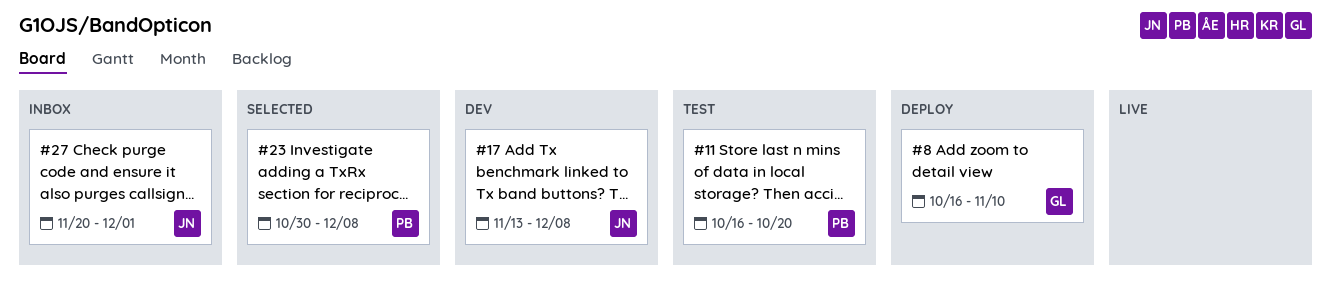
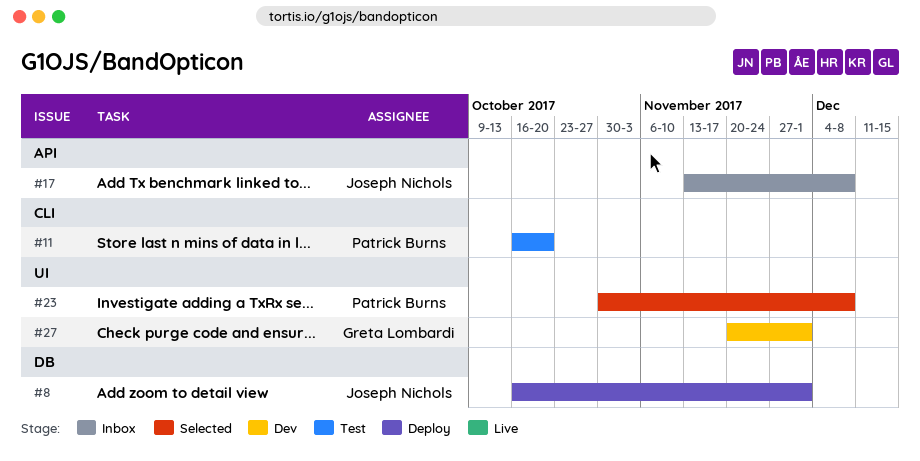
#8, owner: Greta Lombardi -> Joseph Nichols
#8, due: Nov 10 -> Dec 1
#17, status: Dev -> Inbox
#27, status: Inbox -> Dev
#27, owner: Joseph Nichols -> Greta Lombardi

